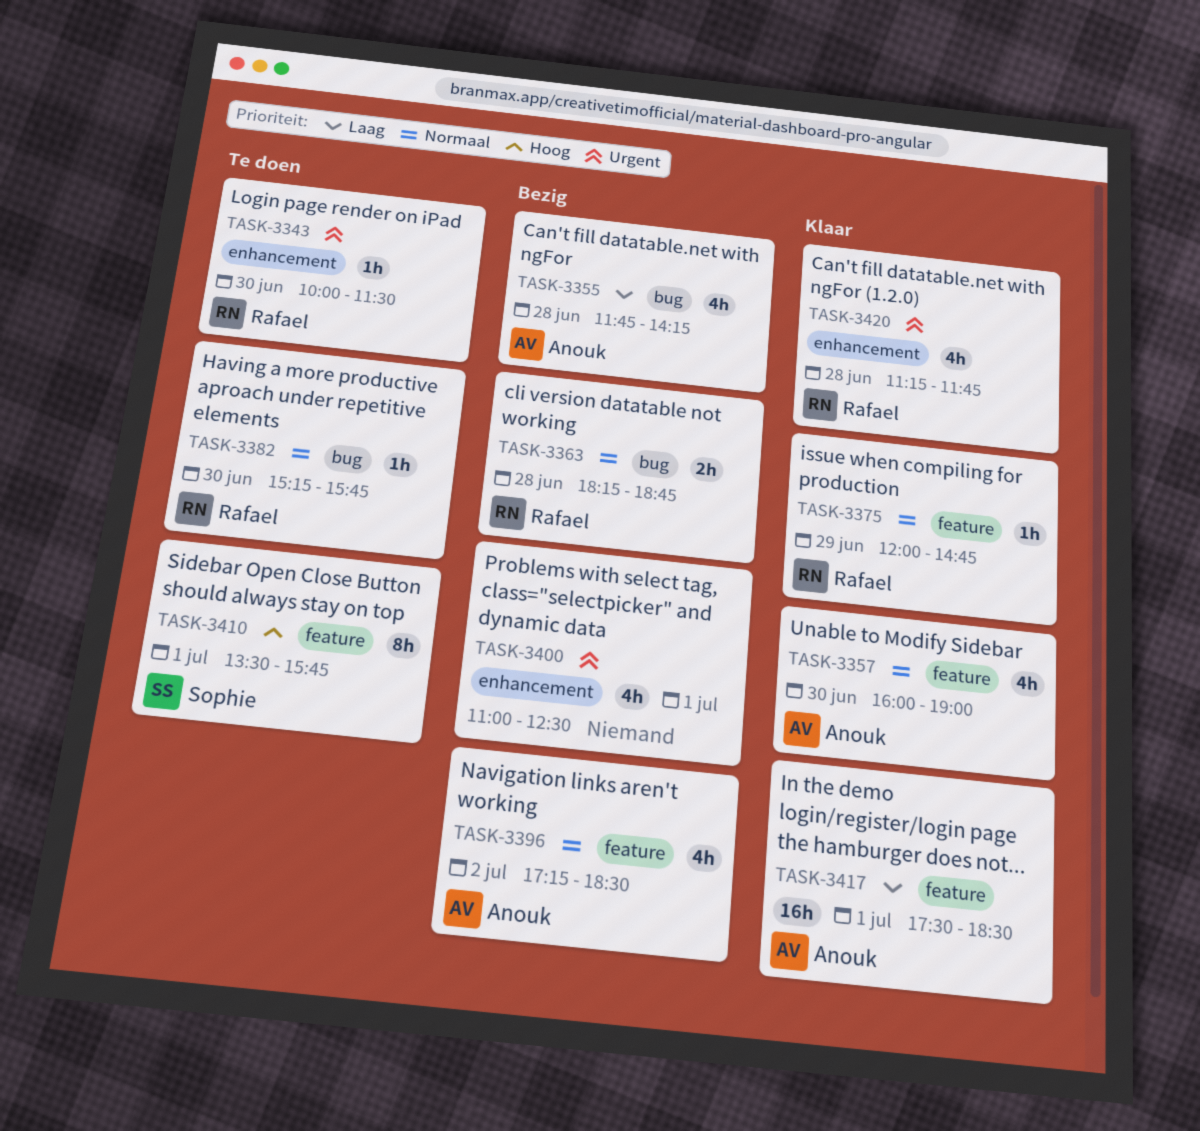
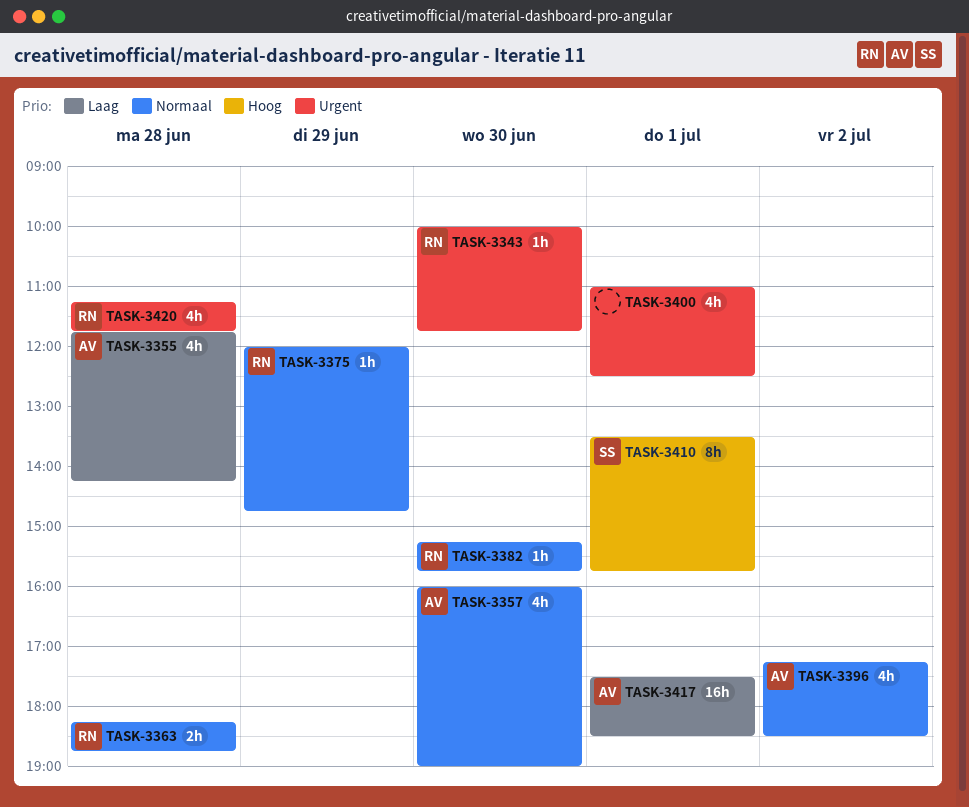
TASK-3343, ends: 11:30 -> 11:45

